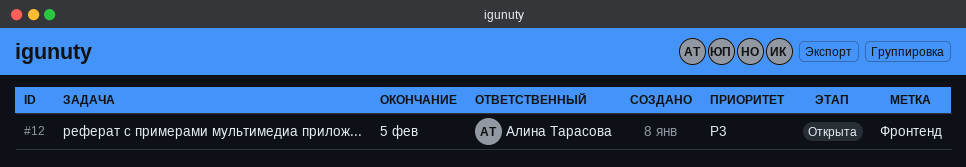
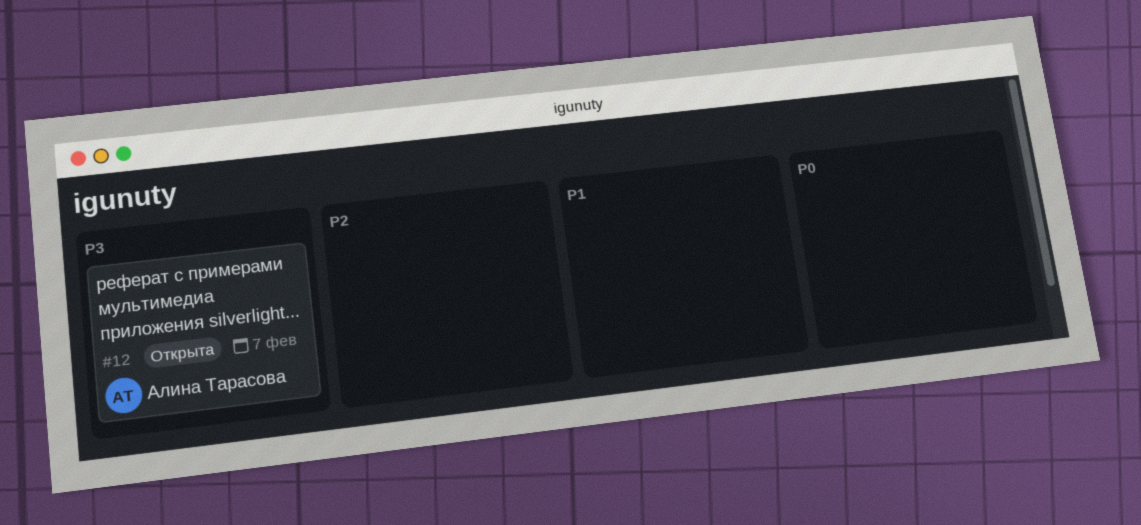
#12, due: Feb 5 -> Feb 7

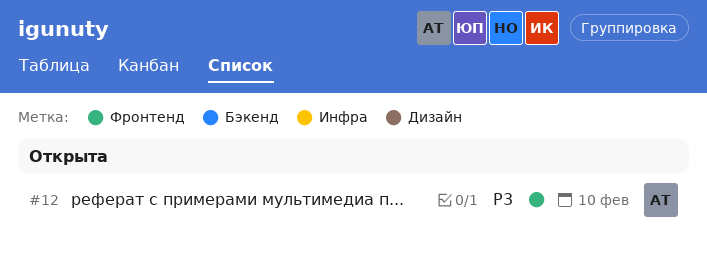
#12, due: Feb 7 -> Feb 10

